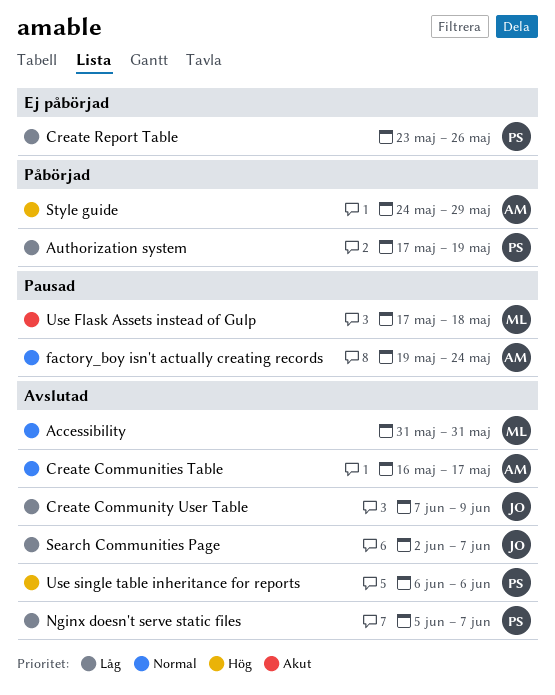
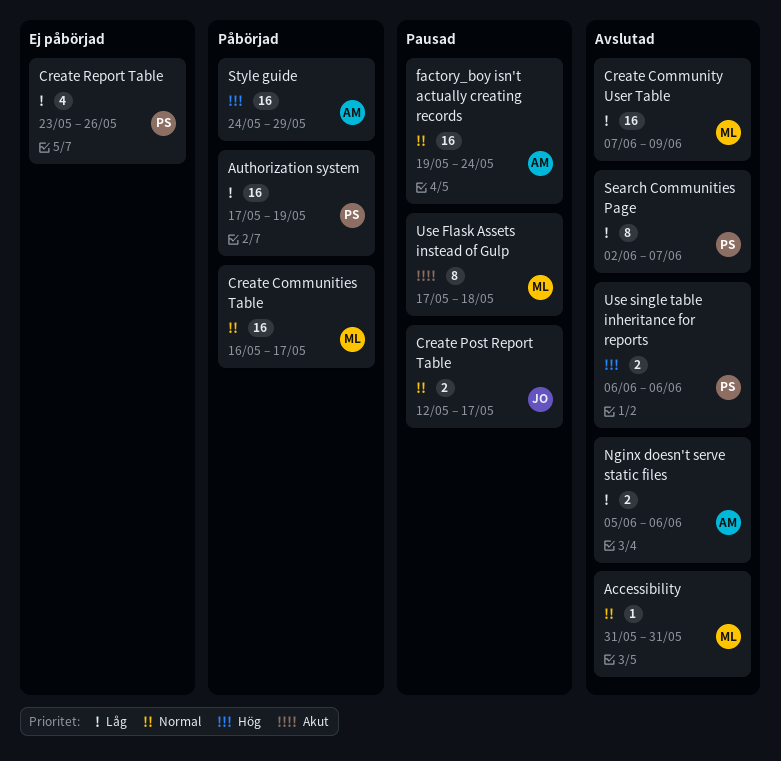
Create Communities Table, status: Avslutad -> Påbörjad
Create Communities Table, owner: AM -> ML
Create Community User Table, owner: JO -> ML
Create Post Report Table: none -> present
Nginx doesn't serve static files, owner: PS -> AM
Nginx doesn't serve static files, due: Jun 7 -> Jun 6
Search Communities Page, owner: JO -> PS

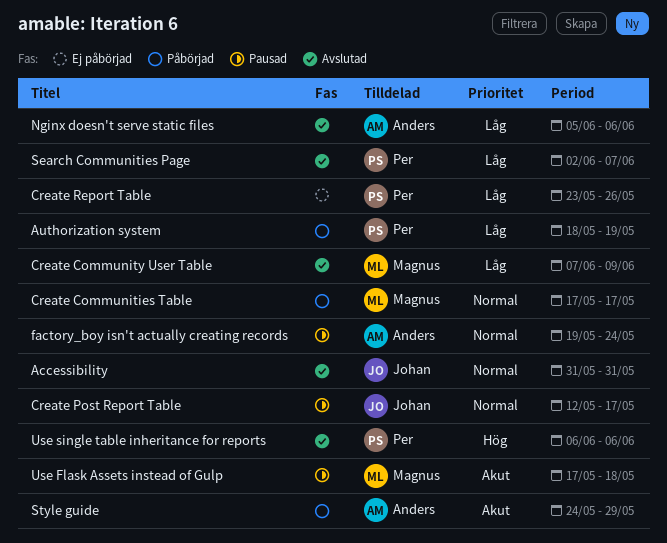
Accessibility, owner: Magnus -> Johan
Authorization system, start: May 17 -> May 18
Create Communities Table, start: May 16 -> May 17
Style guide, priority: Hög -> Akut

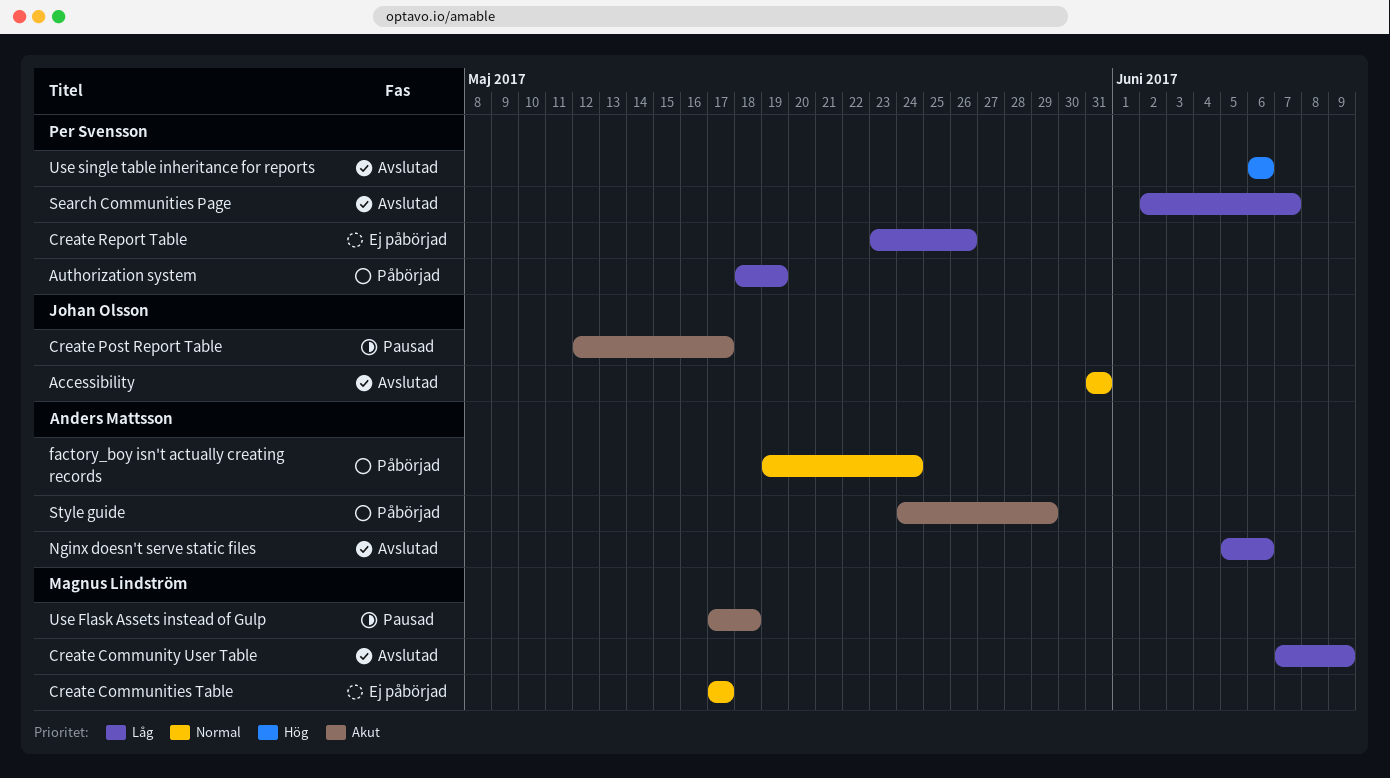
Create Communities Table, status: Påbörjad -> Ej påbörjad
Create Post Report Table, priority: Normal -> Akut
factory_boy isn't actually creating records, status: Pausad -> Påbörjad

